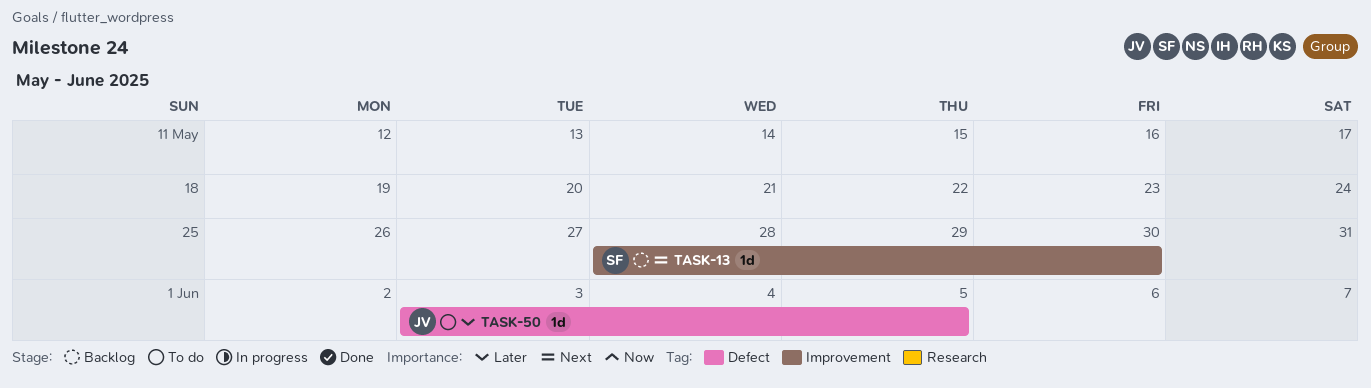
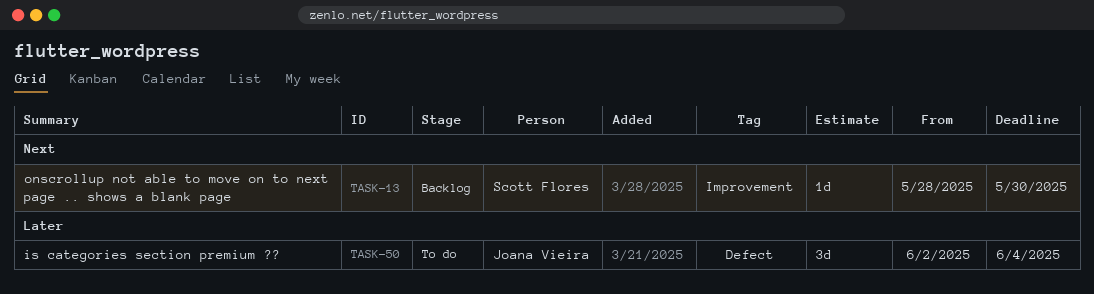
TASK-50, estimate: 1d -> 3d
TASK-50, start: Jun 3 -> Jun 2
TASK-50, due: Jun 5 -> Jun 4

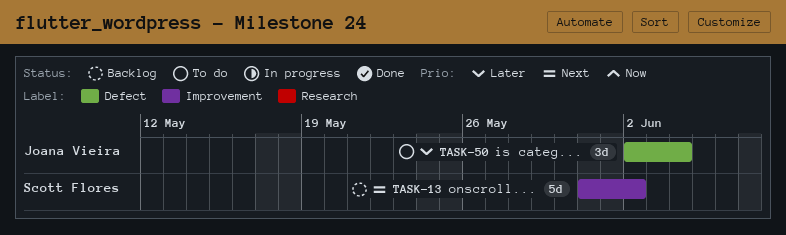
TASK-13, estimate: 1d -> 5d
TASK-13, start: May 28 -> May 31
TASK-13, due: May 30 -> Jun 2

